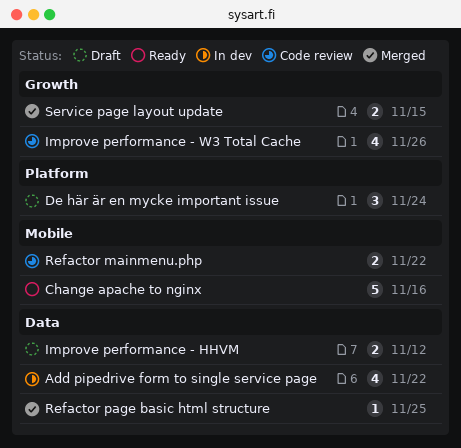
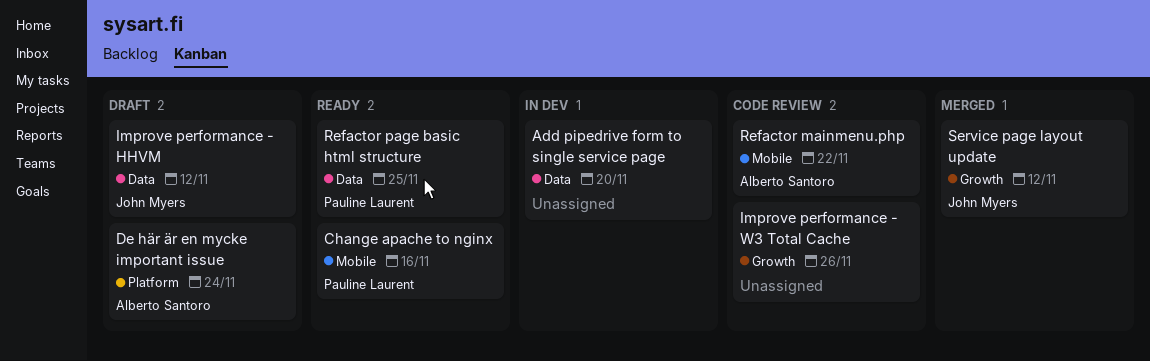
Add pipedrive form to single service page, due: Nov 22 -> Nov 20
Refactor page basic html structure, status: Merged -> Ready
Service page layout update, due: Nov 15 -> Nov 12

